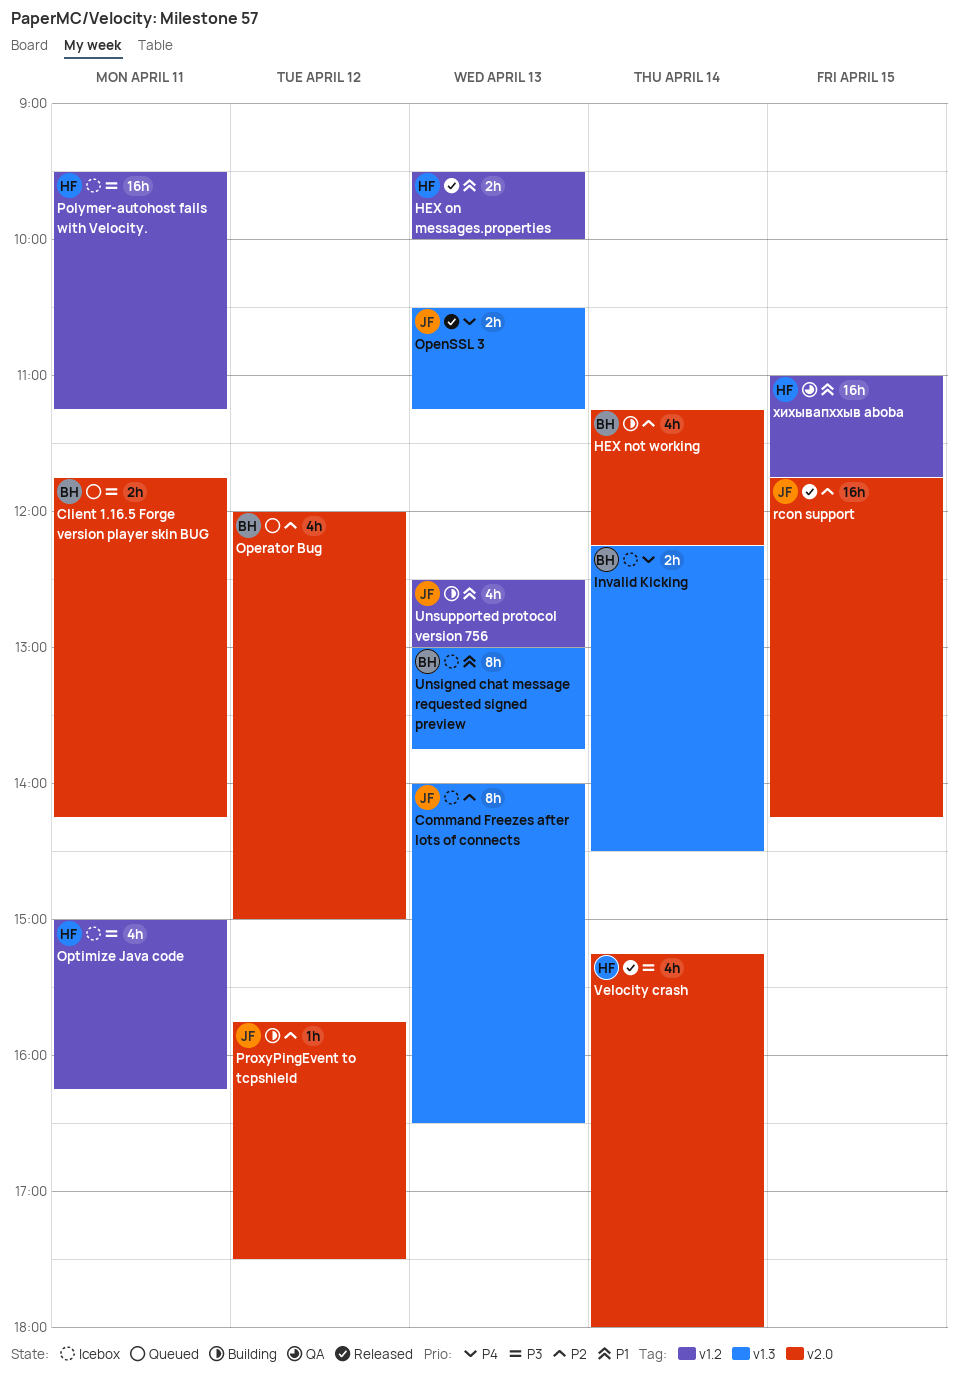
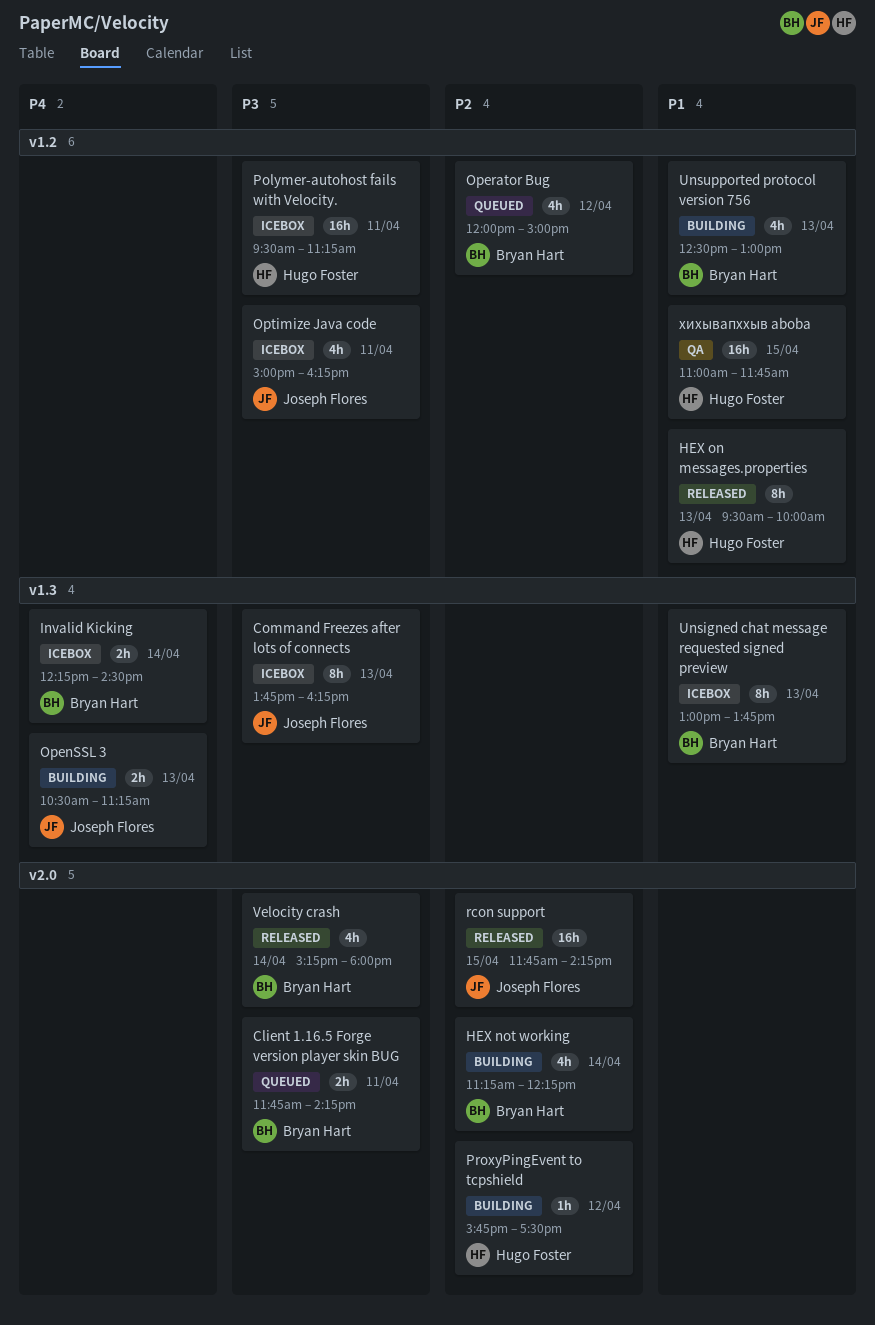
Command Freezes after lots of connects, priority: P2 -> P3
Command Freezes after lots of connects, begins: 14:00 -> 13:45
Command Freezes after lots of connects, ends: 16:30 -> 16:15
HEX on messages.properties, estimate: 2h -> 8h
OpenSSL 3, status: Released -> Building
Operator Bug, label: v2.0 -> v1.2
Optimize Java code, owner: Hugo Foster -> Joseph Flores
ProxyPingEvent to tcpshield, owner: Joseph Flores -> Hugo Foster
Unsupported protocol version 756, owner: Joseph Flores -> Bryan Hart
Velocity crash, owner: Hugo Foster -> Bryan Hart

